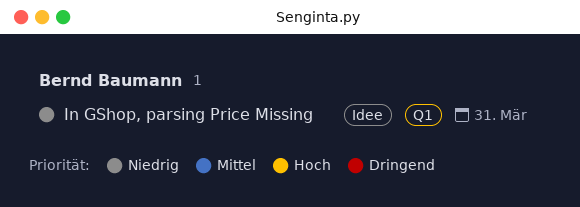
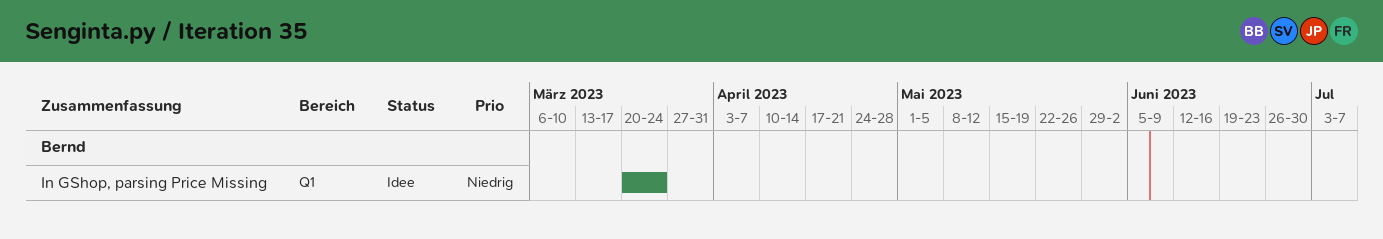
In GShop, parsing Price Missing, due: Mar 31 -> Mar 24

